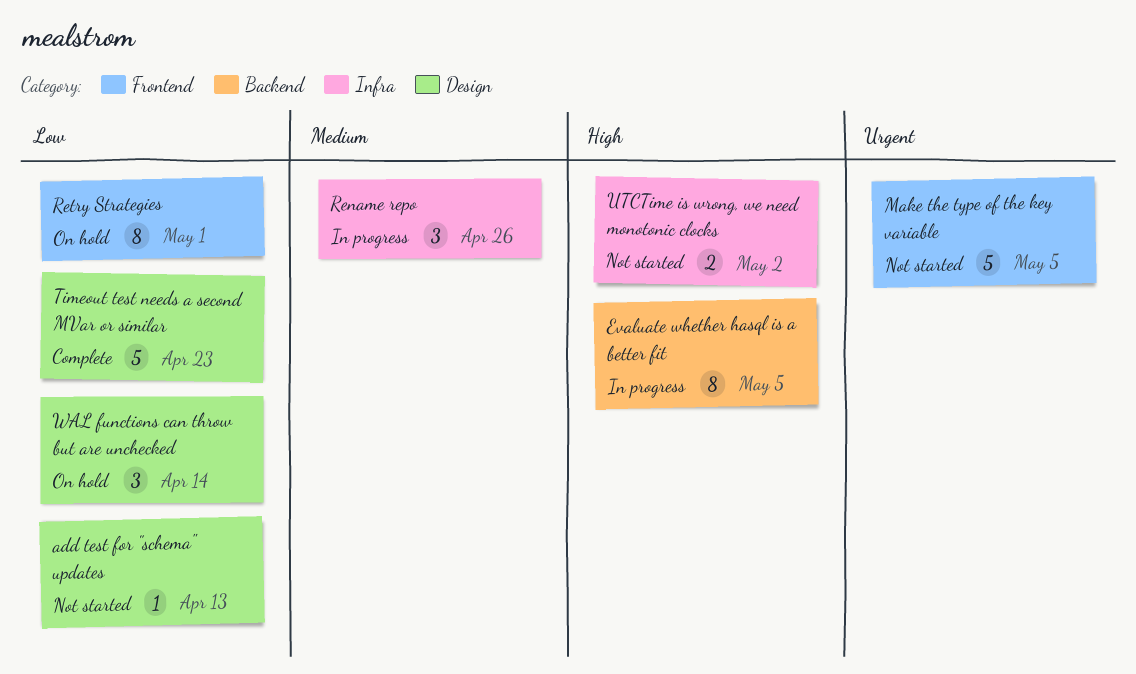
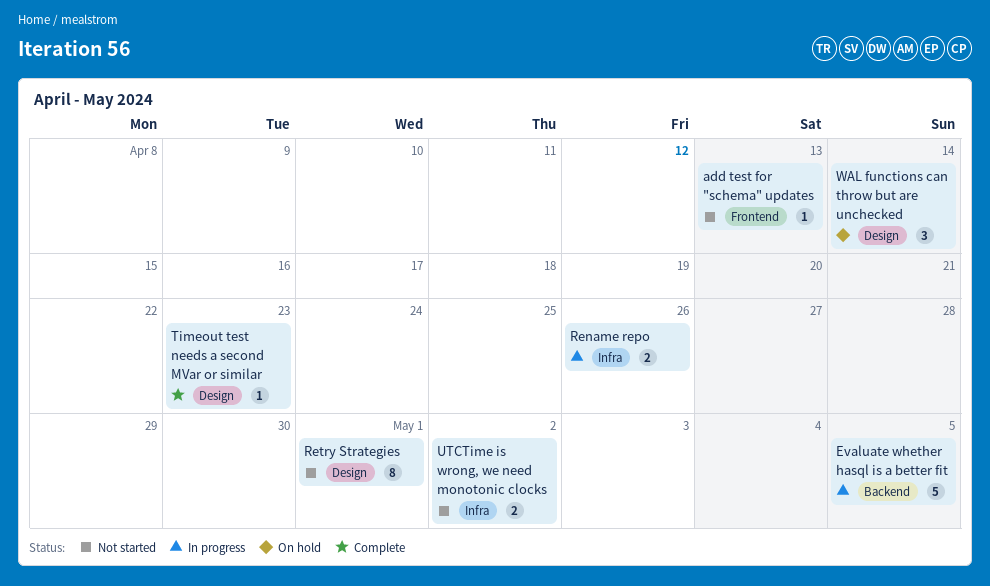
add test for "schema" updates, label: Design -> Frontend
Evaluate whether hasql is a better fit, estimate: 8 -> 5
Make the type of the key variable: present -> none
Rename repo, estimate: 3 -> 2
Retry Strategies, status: On hold -> Not started
Retry Strategies, label: Frontend -> Design
Timeout test needs a second MVar or similar, estimate: 5 -> 1

